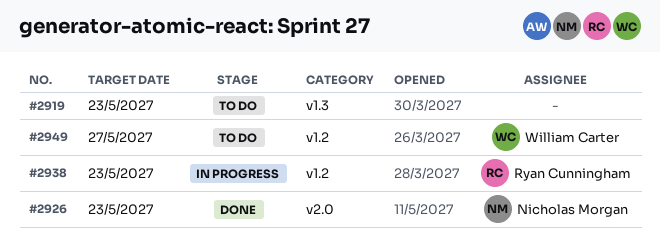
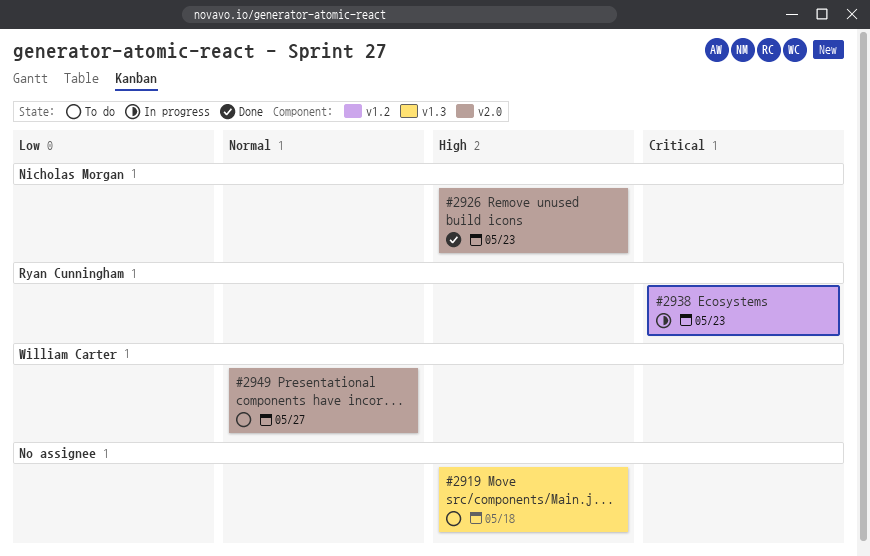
#2919, due: May 23 -> May 18
#2949, label: v1.2 -> v2.0

